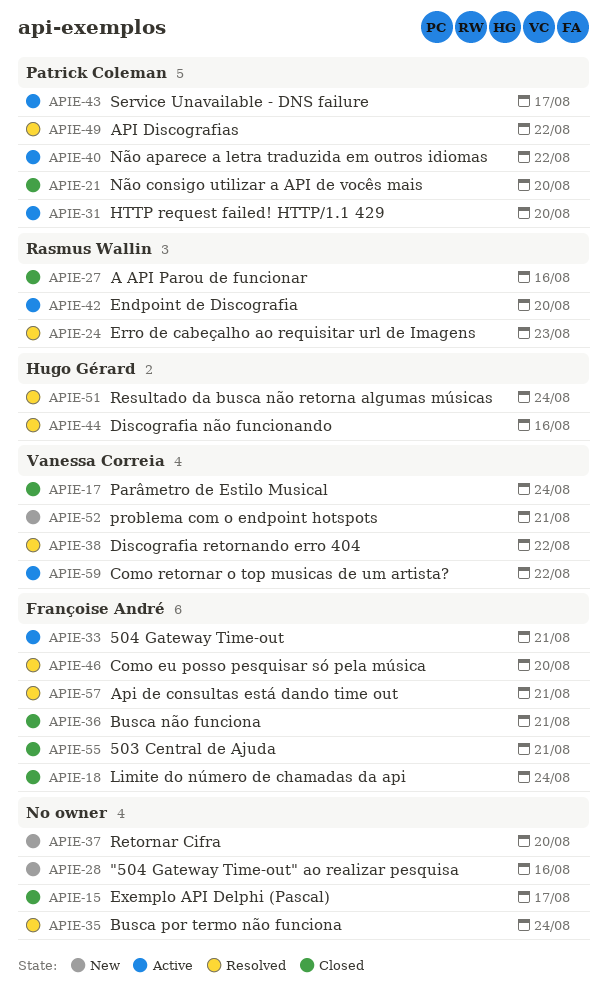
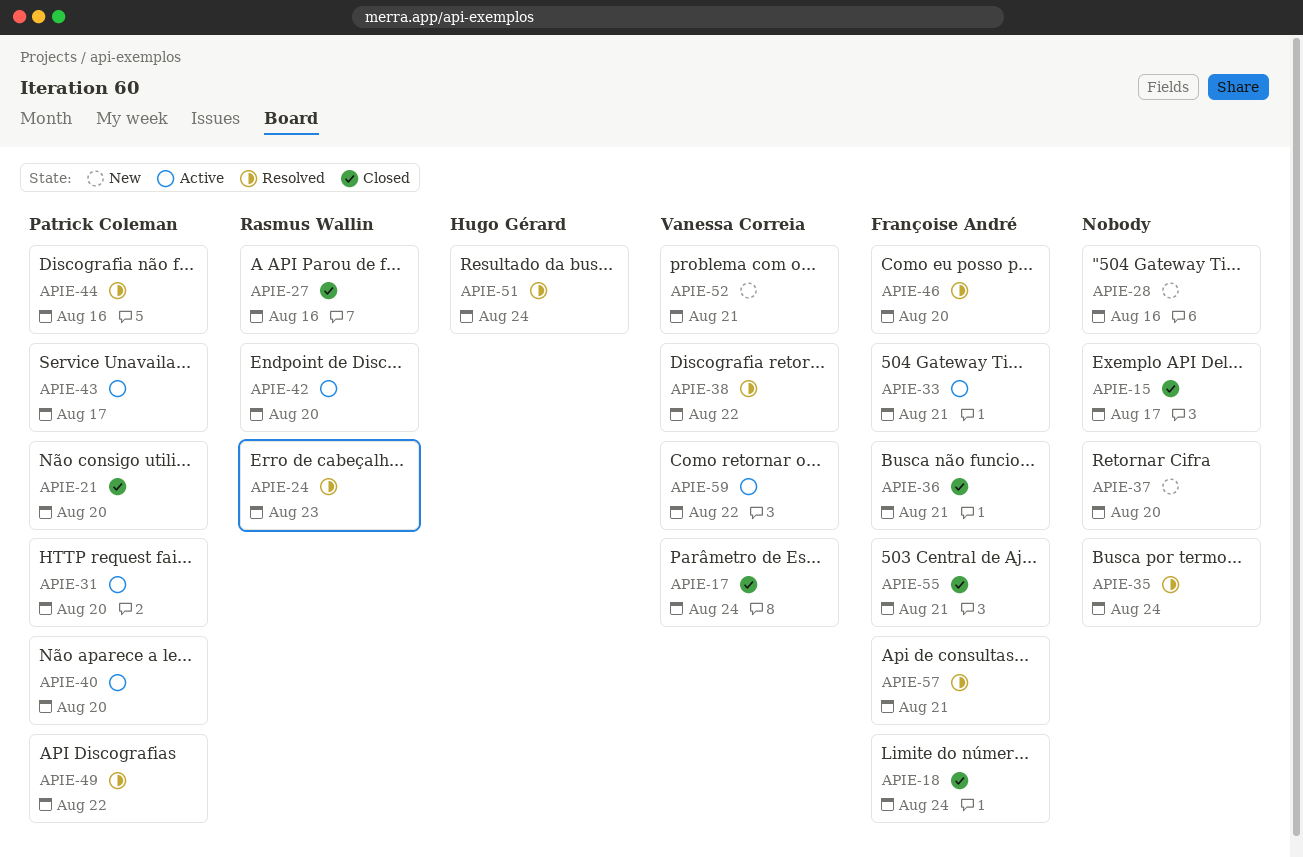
APIE-40, due: Aug 22 -> Aug 20
APIE-44, owner: Hugo Gérard -> Patrick Coleman

